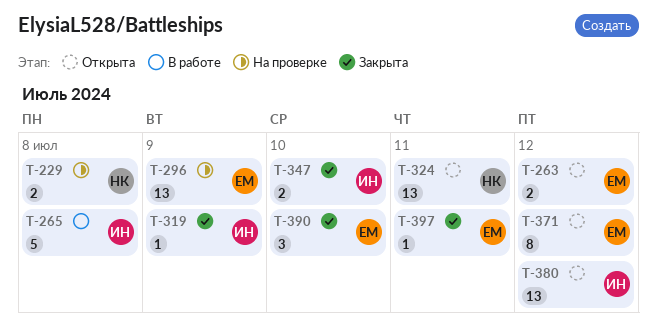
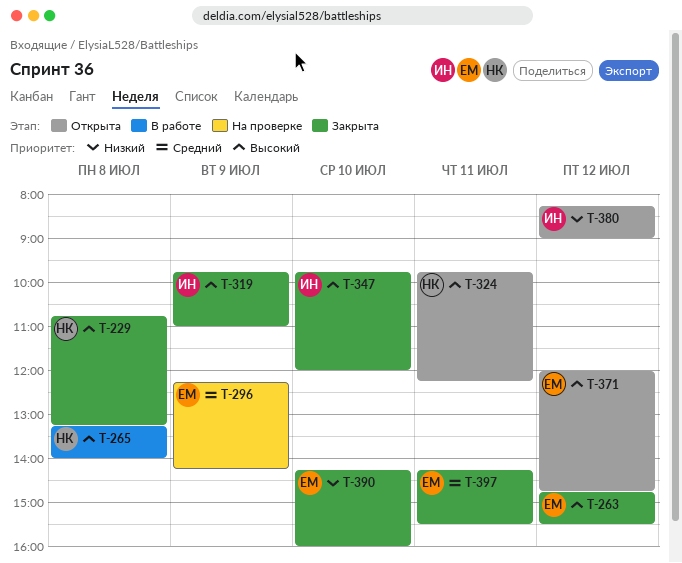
T-229, status: На проверке -> Закрыта
T-263, status: Открыта -> Закрыта
T-265, owner: ИН -> НК

